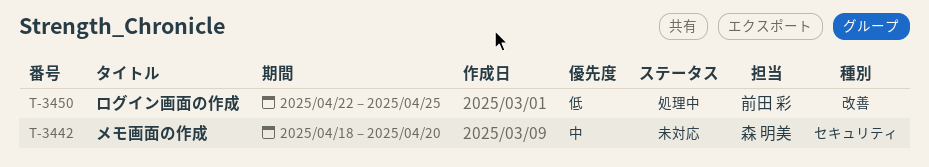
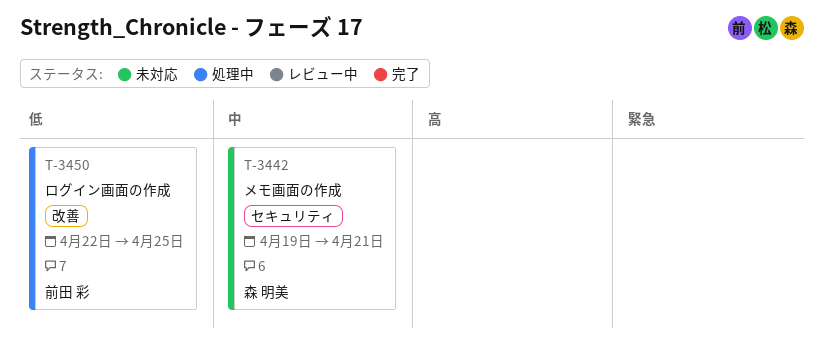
T-3442, start: Apr 18 -> Apr 19
T-3442, due: Apr 20 -> Apr 21

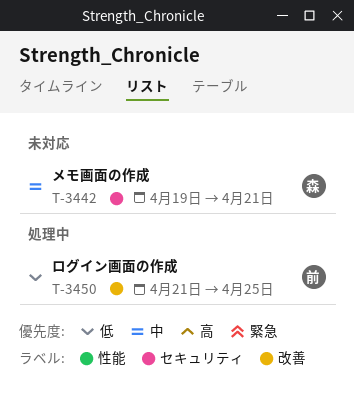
T-3450, start: Apr 22 -> Apr 21

